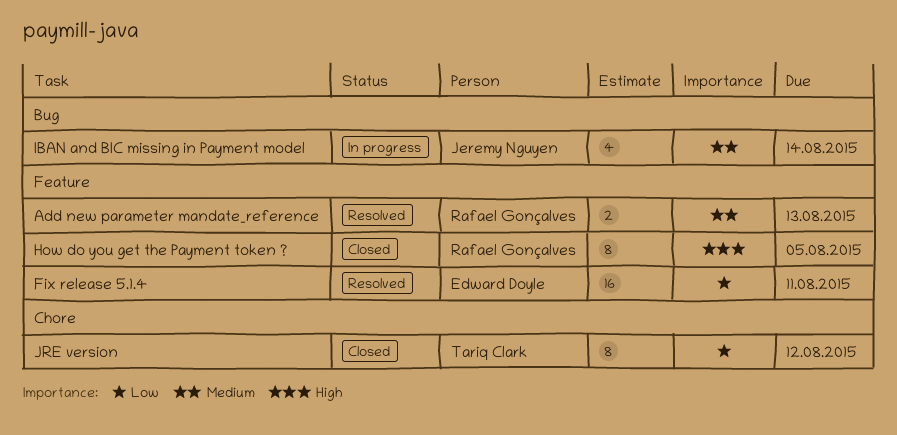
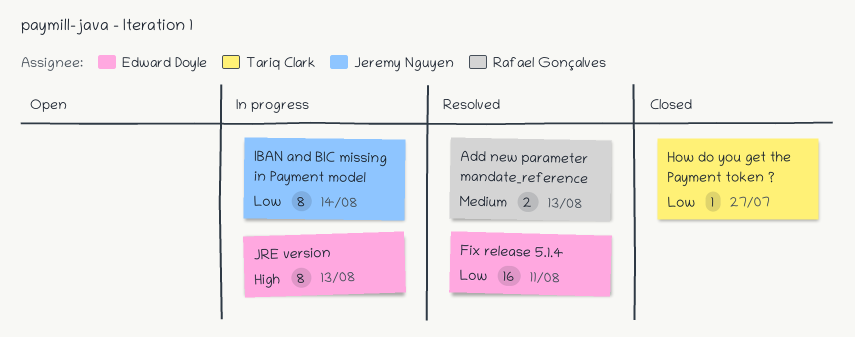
How do you get the Payment token ?, owner: Rafael Gonçalves -> Tariq Clark
How do you get the Payment token ?, priority: High -> Low
How do you get the Payment token ?, estimate: 8 -> 1
How do you get the Payment token ?, due: Aug 5 -> Jul 27
IBAN and BIC missing in Payment model, priority: Medium -> Low
IBAN and BIC missing in Payment model, estimate: 4 -> 8
JRE version, status: Closed -> In progress
JRE version, owner: Tariq Clark -> Edward Doyle
JRE version, priority: Low -> High
JRE version, due: Aug 12 -> Aug 13

